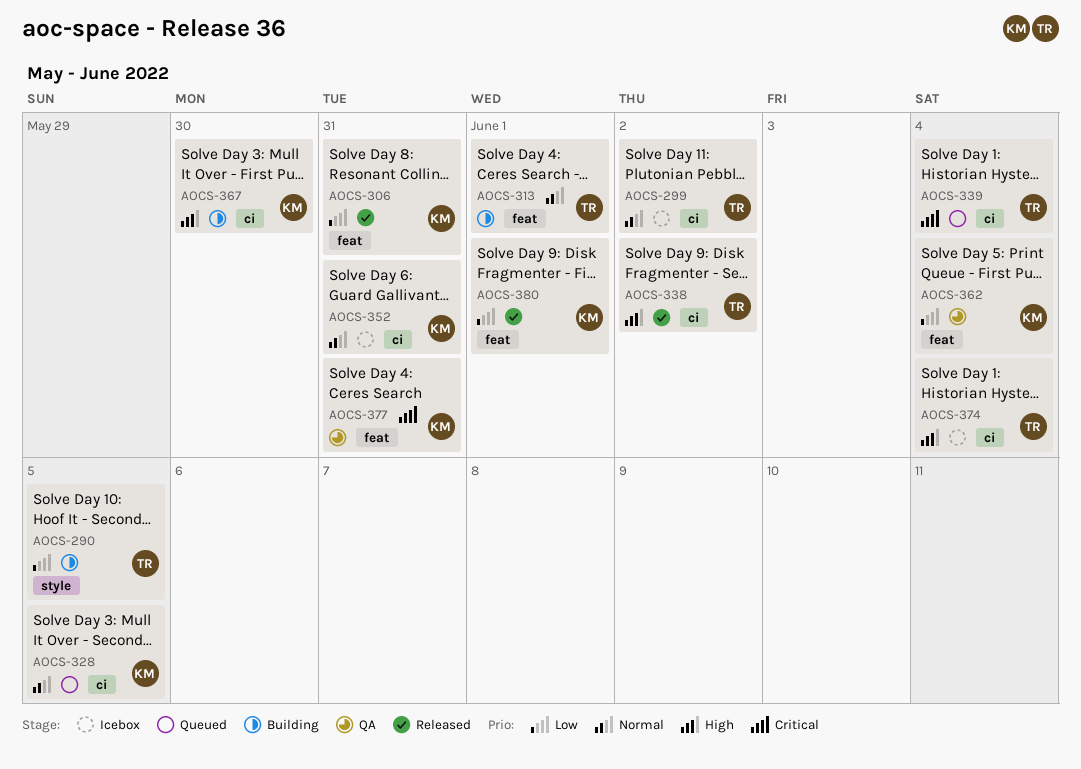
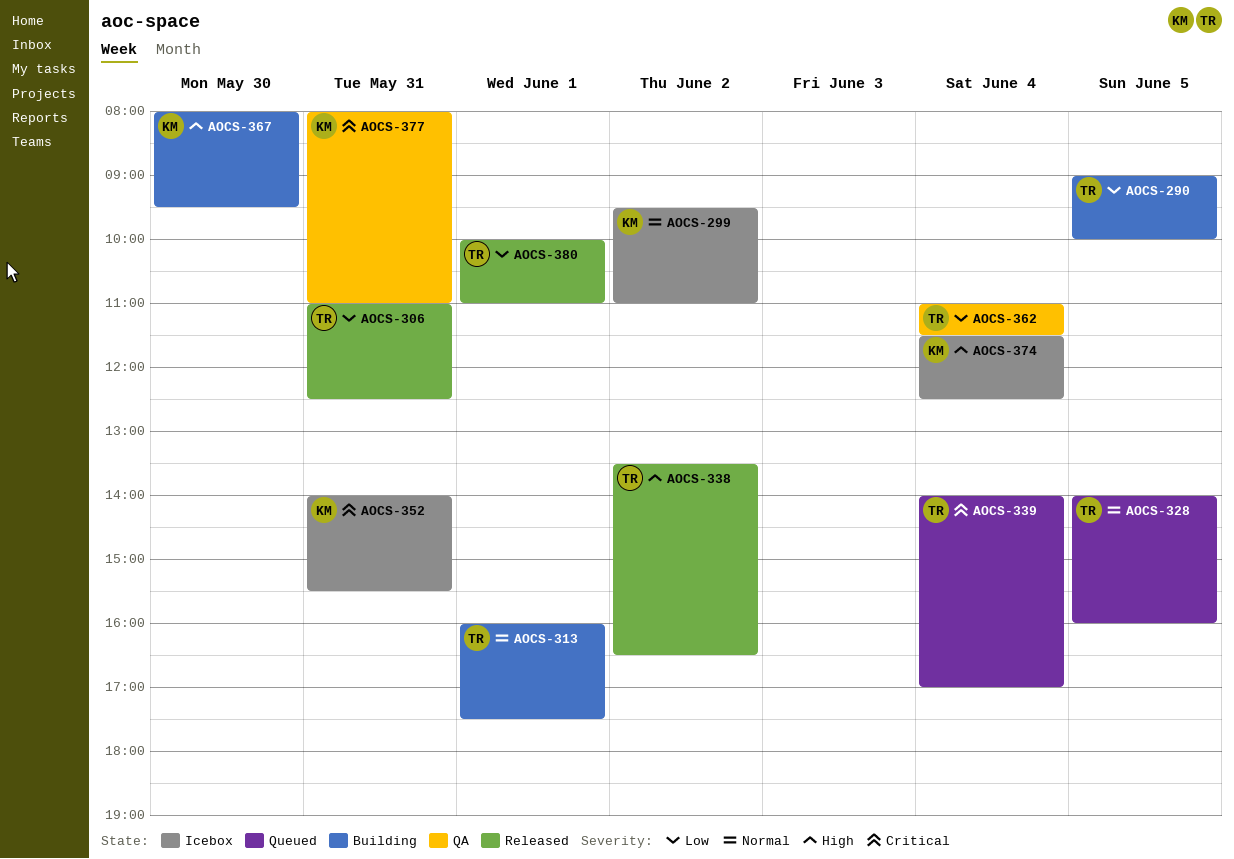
AOCS-299, owner: TR -> KM
AOCS-306, owner: KM -> TR
AOCS-328, owner: KM -> TR
AOCS-352, priority: Normal -> Critical
AOCS-362, owner: KM -> TR
AOCS-374, owner: TR -> KM
AOCS-380, owner: KM -> TR

